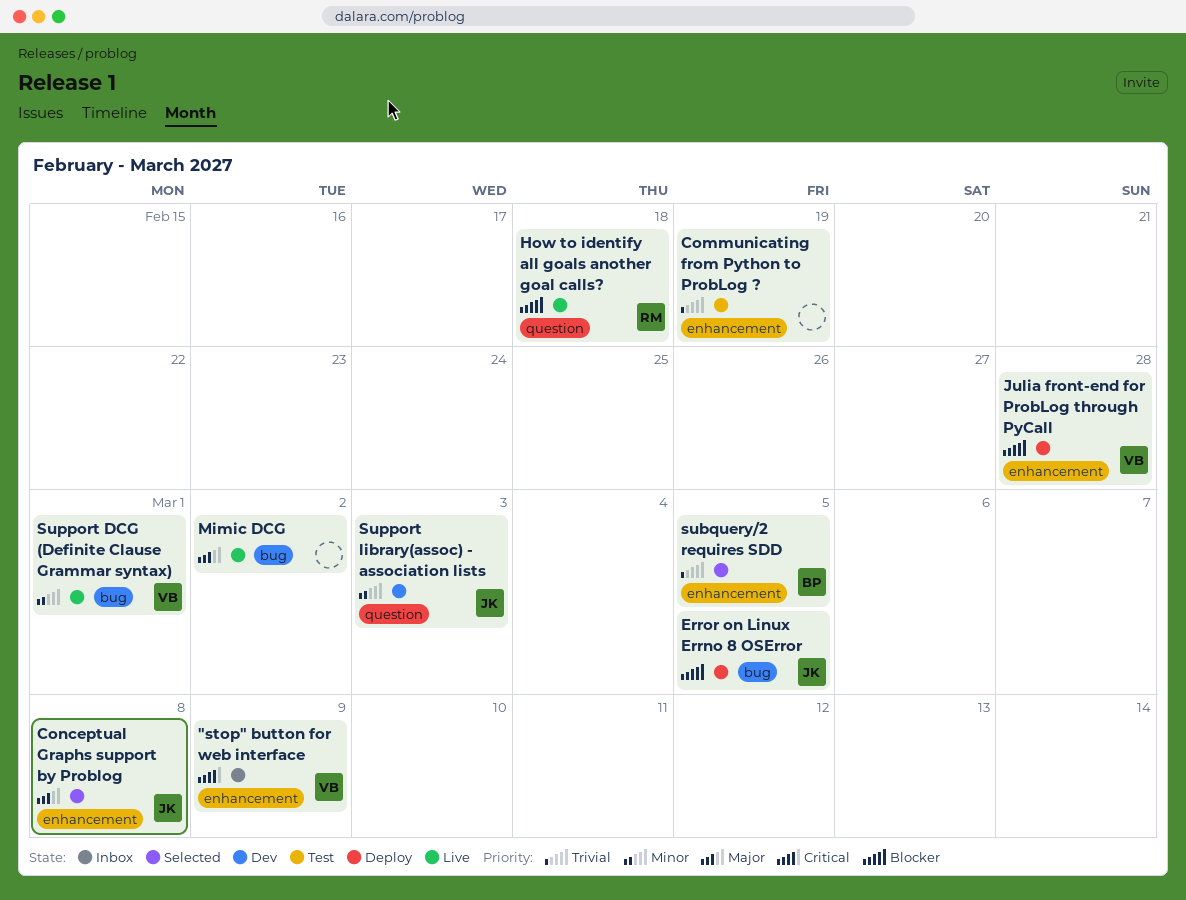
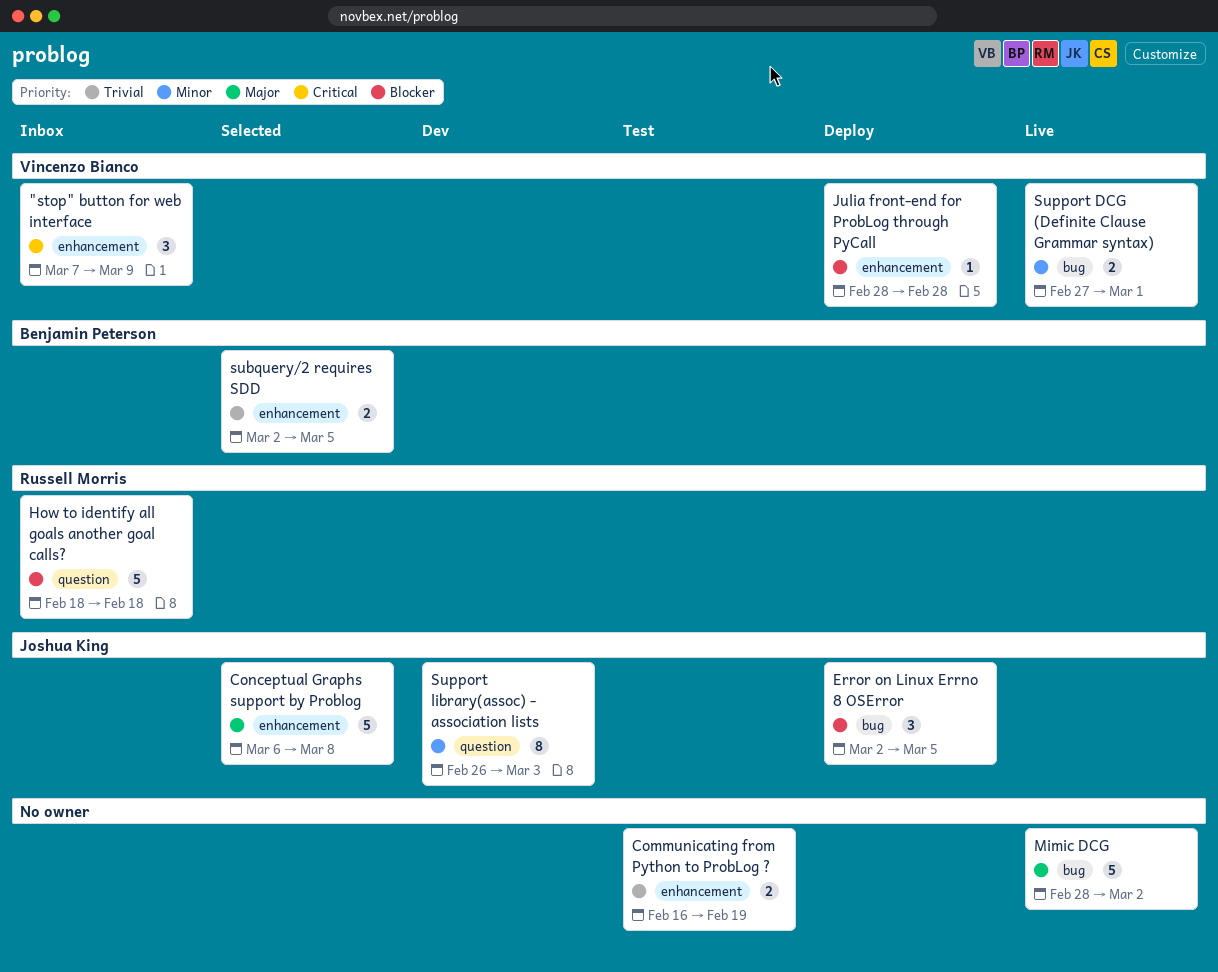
How to identify all goals another goal calls?, status: Live -> Inbox

